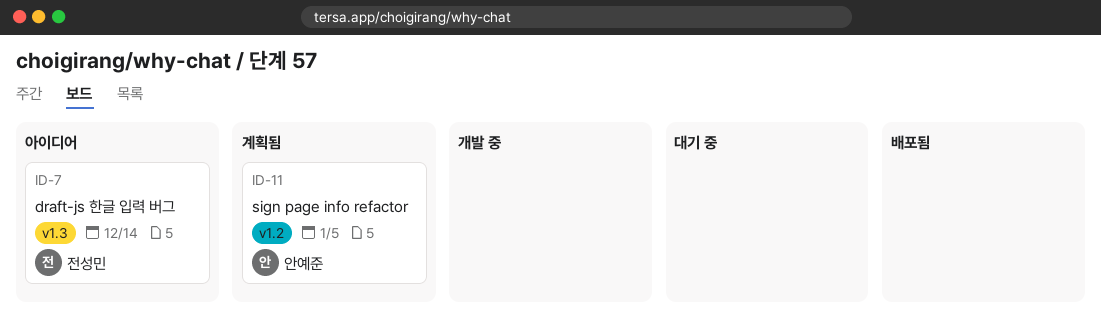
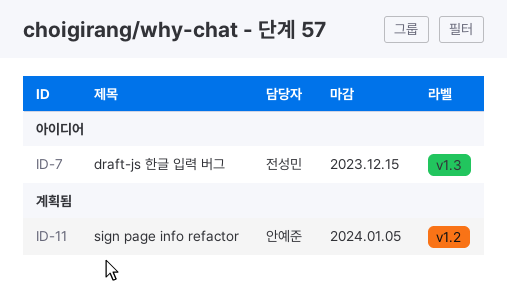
ID-7, due: Dec 14 -> Dec 15

